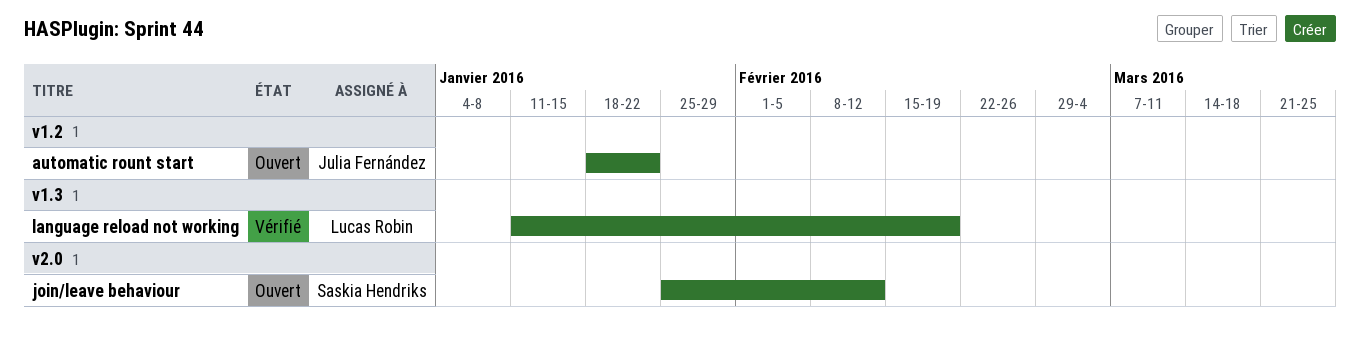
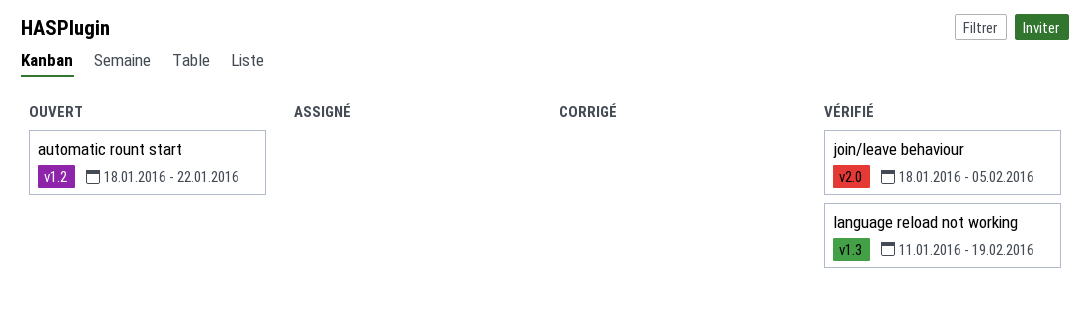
join/leave behaviour, status: Ouvert -> Vérifié
join/leave behaviour, start: Jan 25 -> Jan 18
join/leave behaviour, due: Feb 12 -> Feb 5

